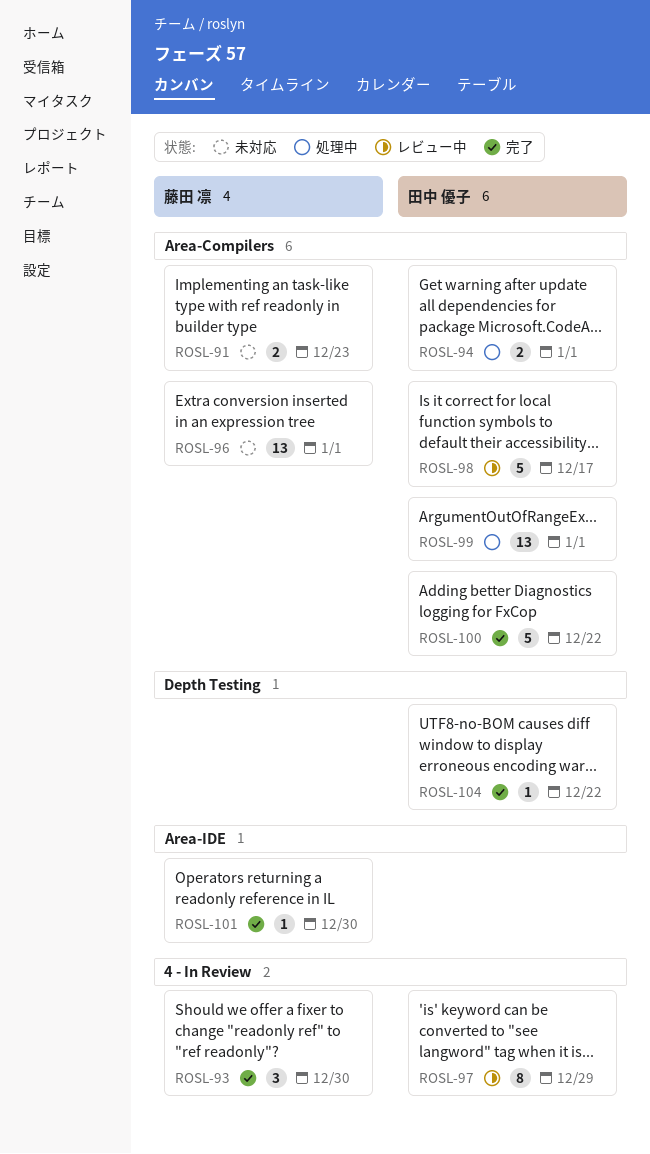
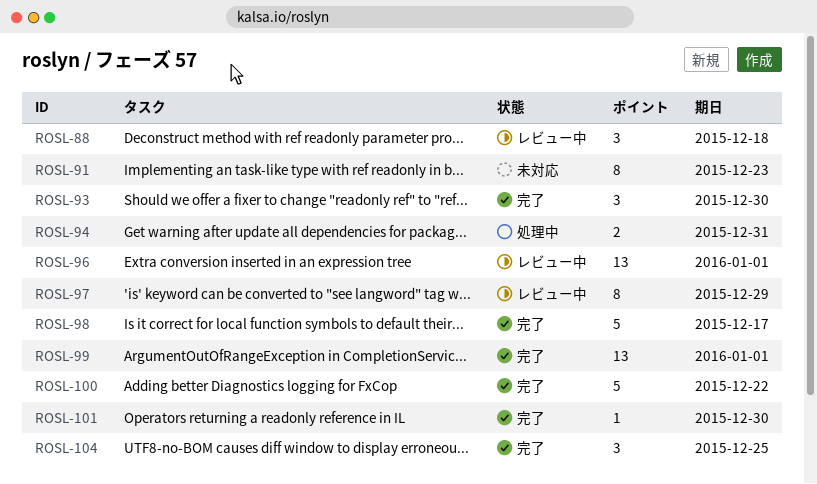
ROSL-88: none -> present
ROSL-91, estimate: 2 -> 8
ROSL-94, due: Jan 1 -> Dec 31
ROSL-96, status: 未対応 -> レビュー中
ROSL-98, status: レビュー中 -> 完了
ROSL-99, status: 処理中 -> 完了
ROSL-104, estimate: 1 -> 3
ROSL-104, due: Dec 22 -> Dec 25

